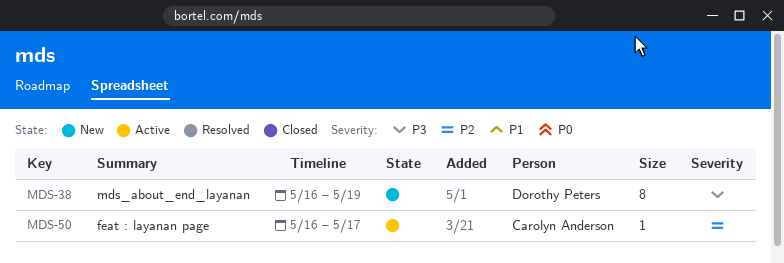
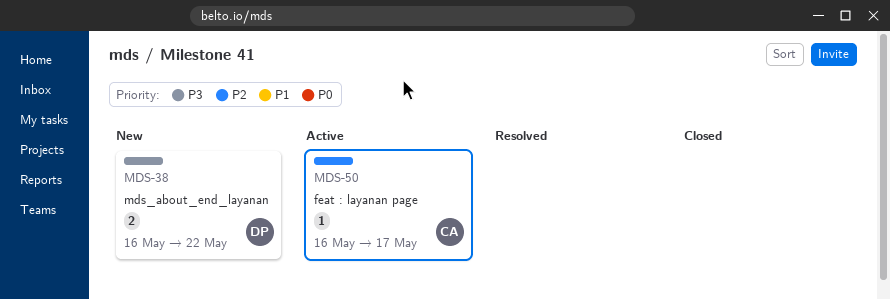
MDS-38, estimate: 8 -> 2
MDS-38, due: May 19 -> May 22

